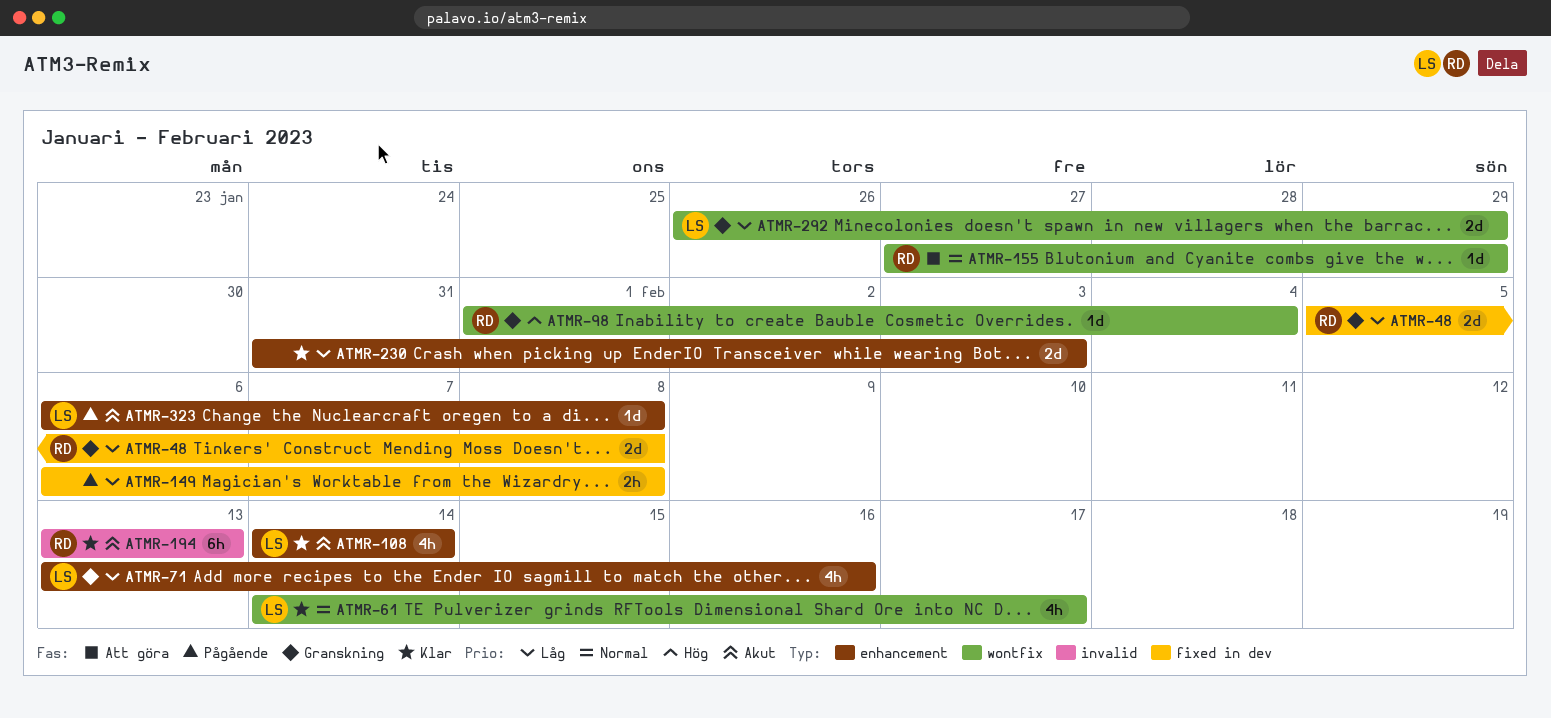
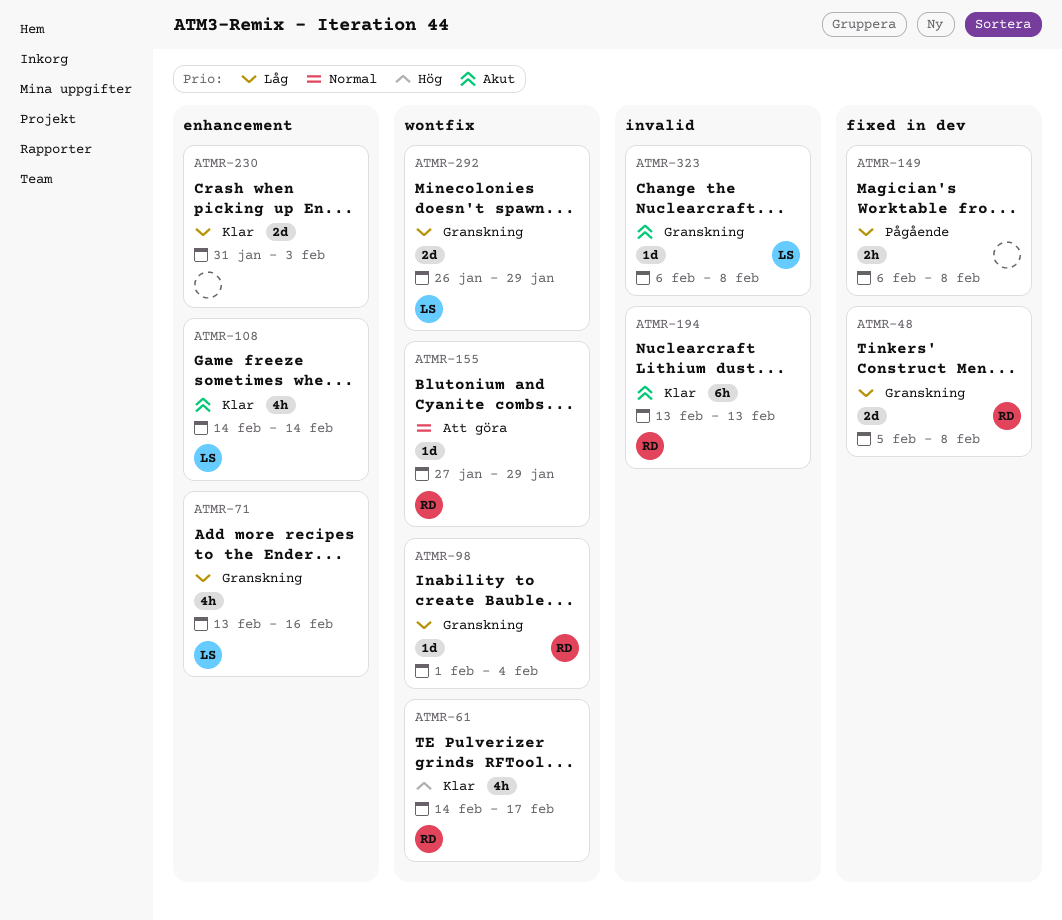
ATMR-61, owner: LS -> RD
ATMR-61, priority: Normal -> Hög
ATMR-98, priority: Hög -> Låg
ATMR-323, status: Pågående -> Granskning
ATMR-323, label: enhancement -> invalid

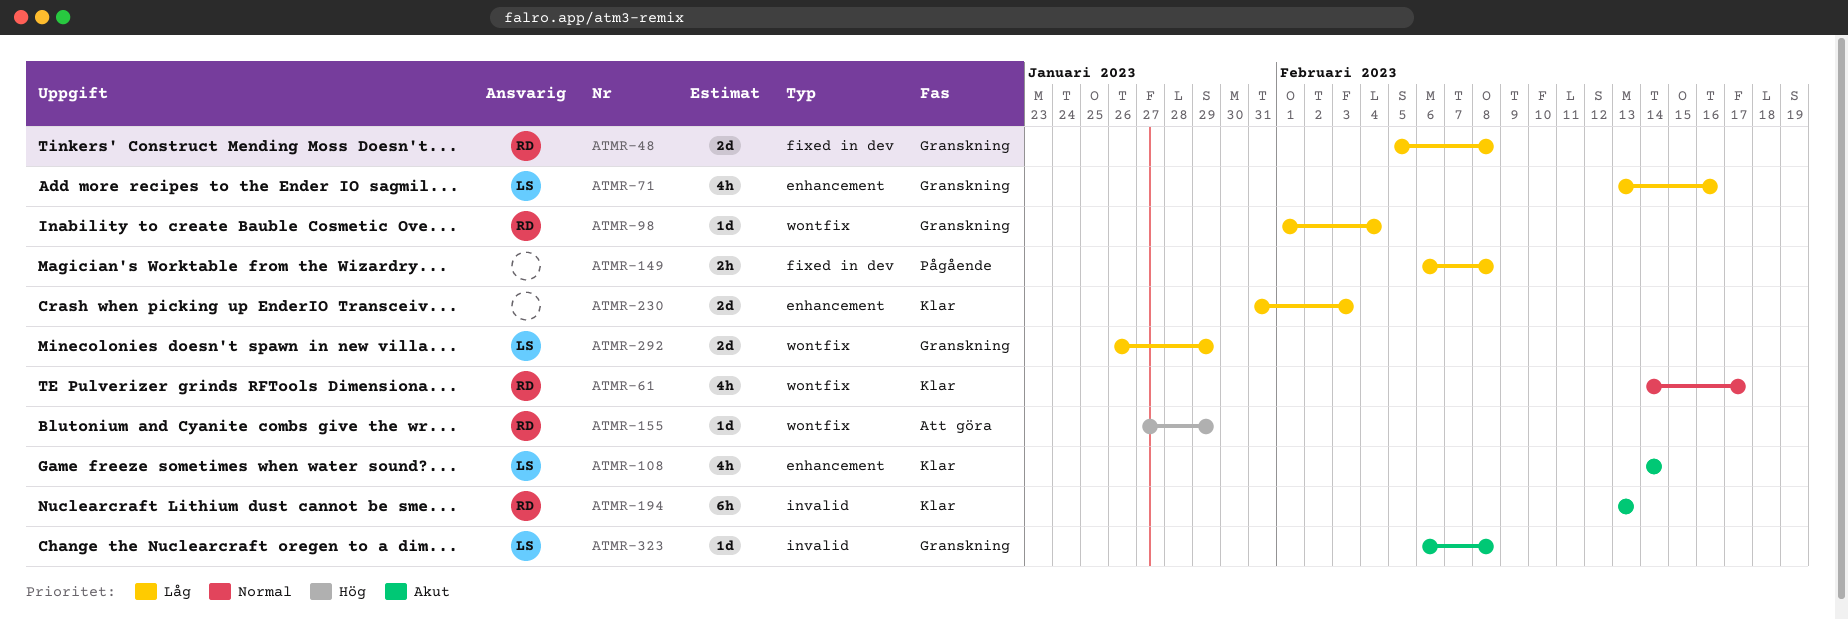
ATMR-61, priority: Hög -> Normal
ATMR-155, priority: Normal -> Hög

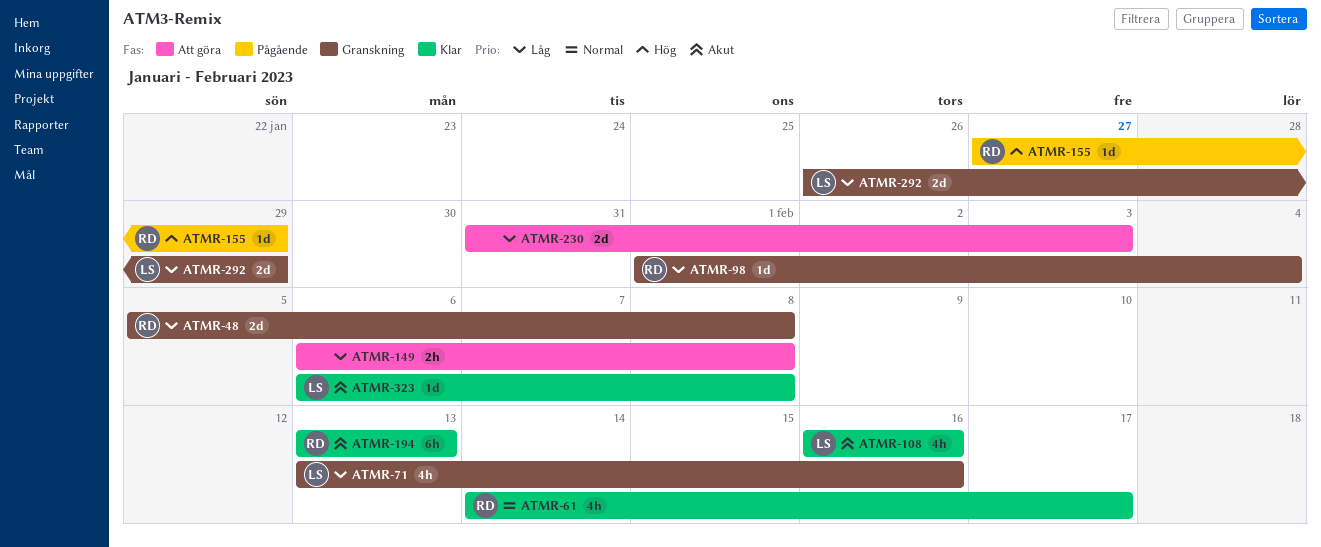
ATMR-108, start: Feb 14 -> Feb 16
ATMR-108, due: Feb 14 -> Feb 16
ATMR-149, status: Pågående -> Att göra
ATMR-155, status: Att göra -> Pågående
ATMR-230, status: Klar -> Att göra
ATMR-323, status: Granskning -> Klar

